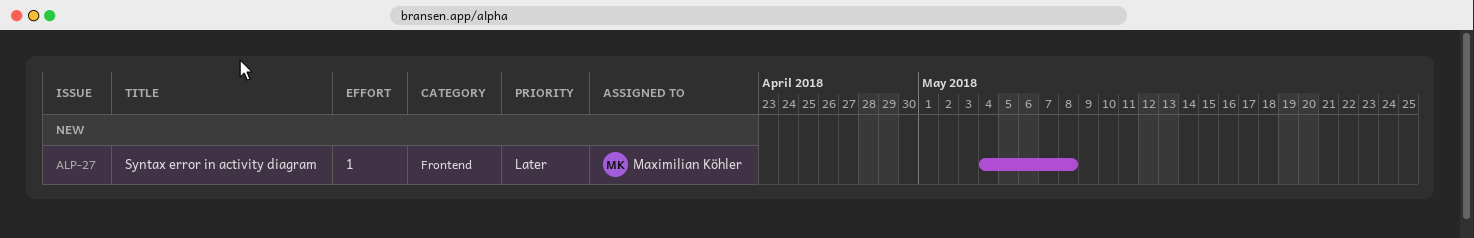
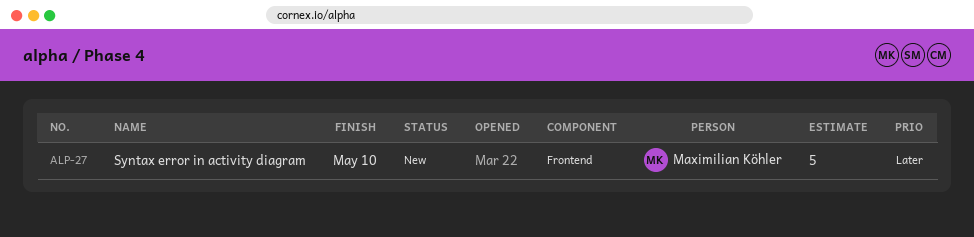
ALP-27, estimate: 1 -> 5
ALP-27, due: May 8 -> May 10

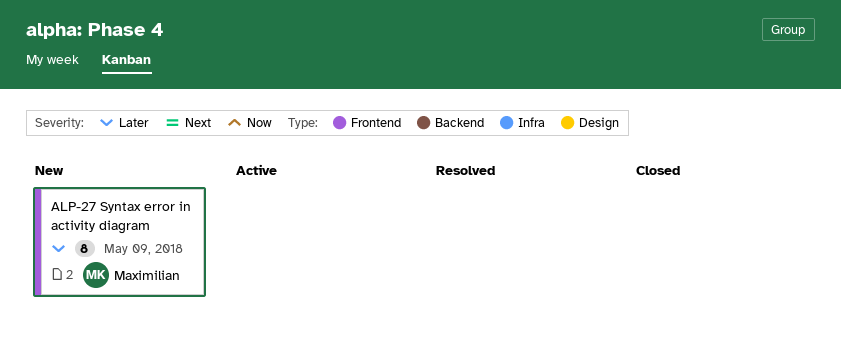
ALP-27, estimate: 5 -> 8
ALP-27, due: May 10 -> May 9

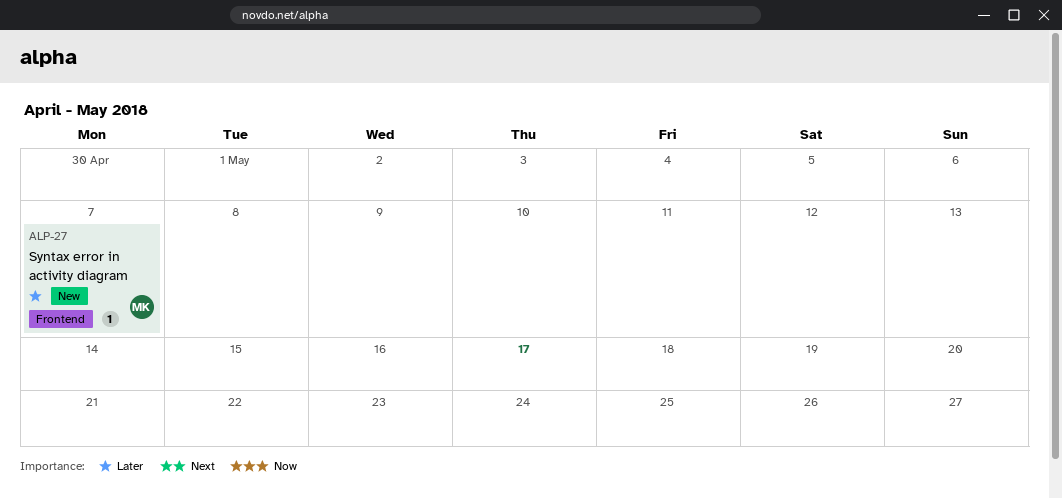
ALP-27, estimate: 8 -> 1
ALP-27, due: May 9 -> May 7

